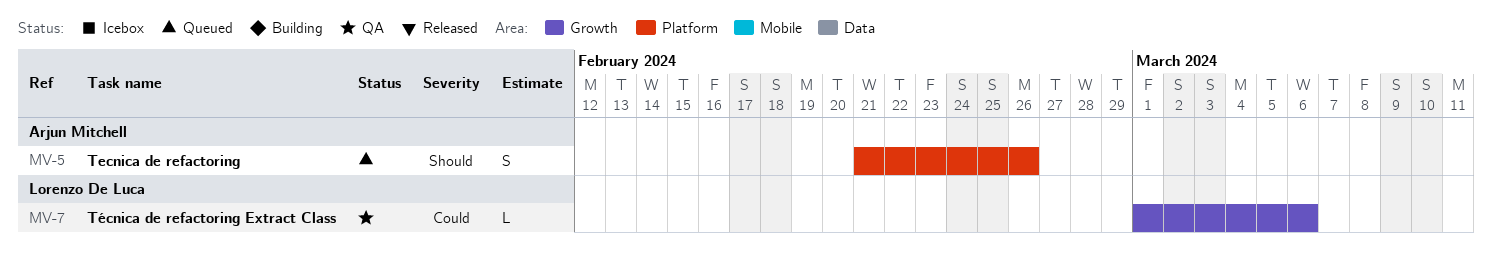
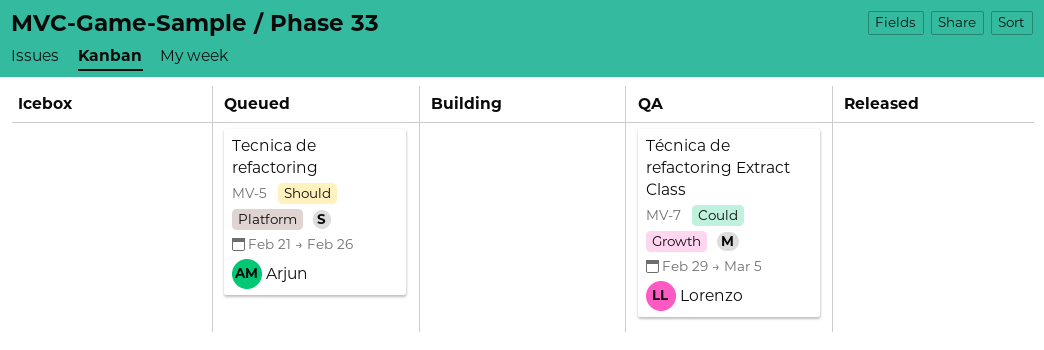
MV-7, estimate: L -> M
MV-7, start: Mar 1 -> Feb 29
MV-7, due: Mar 6 -> Mar 5

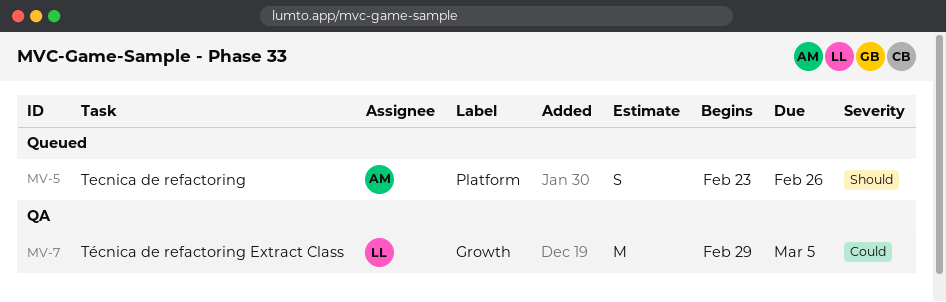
MV-5, start: Feb 21 -> Feb 23

